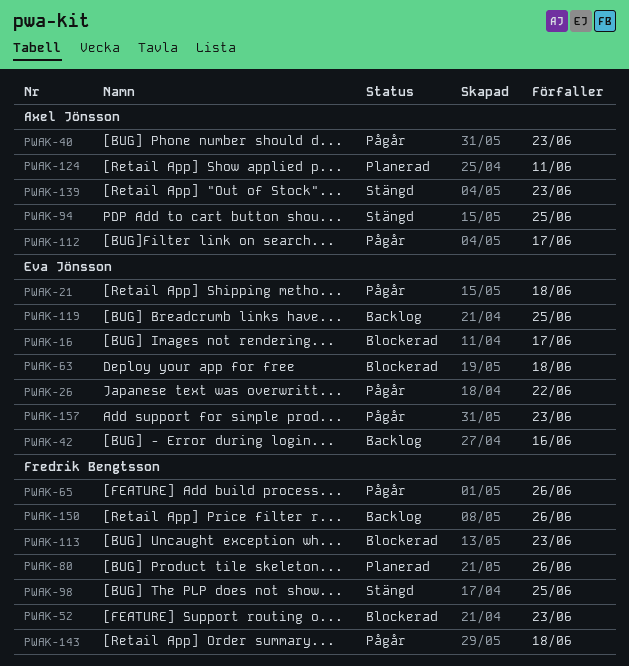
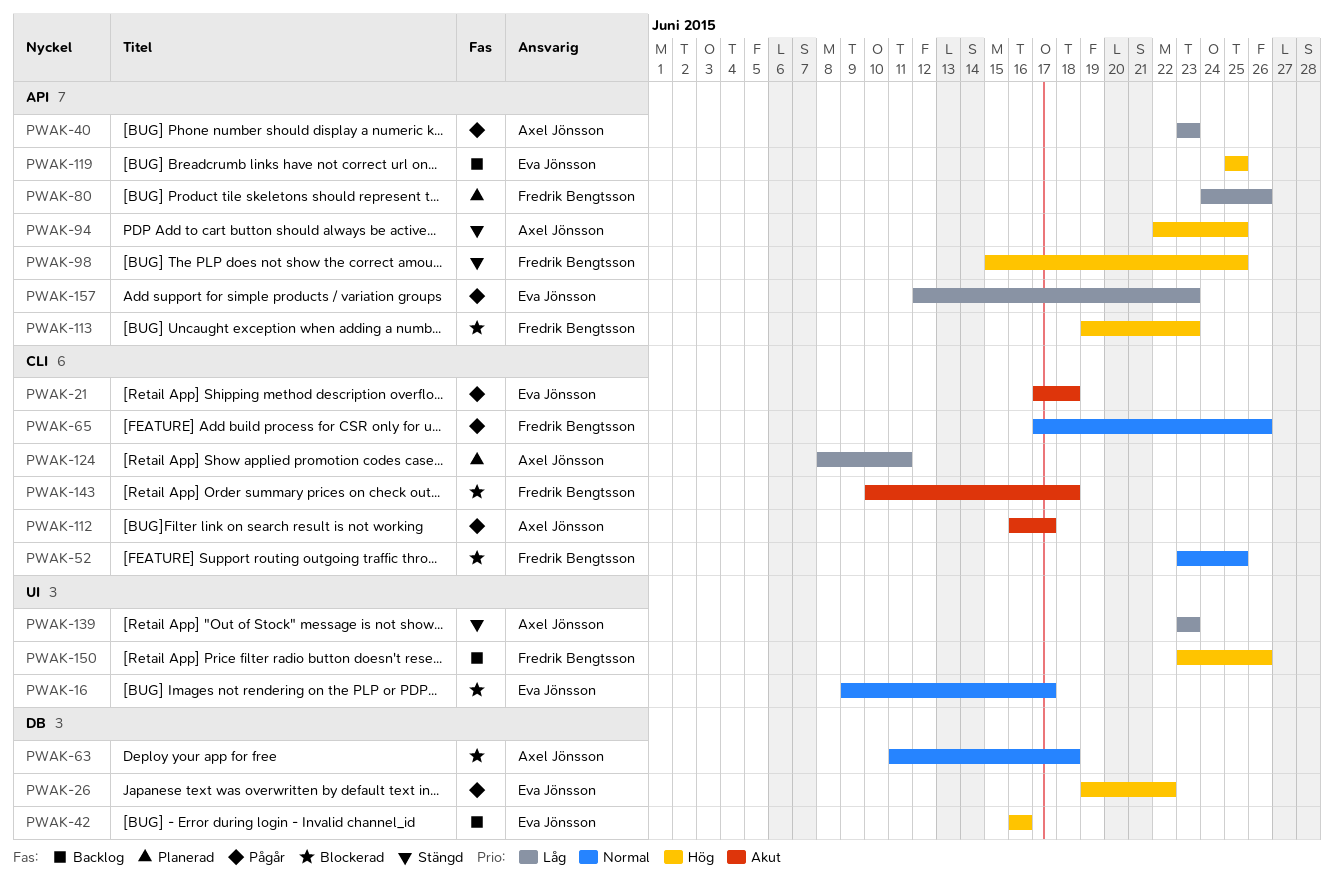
PWAK-52, due: Jun 23 -> Jun 25
PWAK-63, owner: Eva Jönsson -> Axel Jönsson
PWAK-143, status: Pågår -> Blockerad

